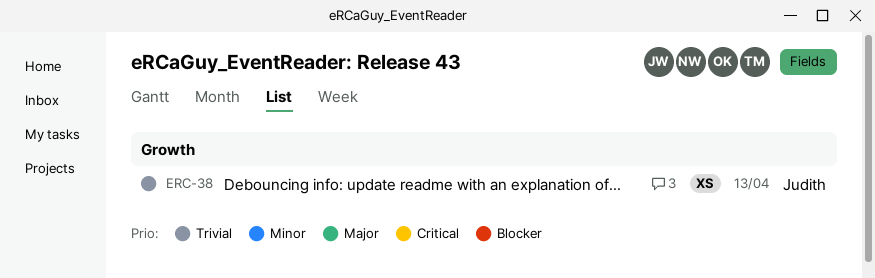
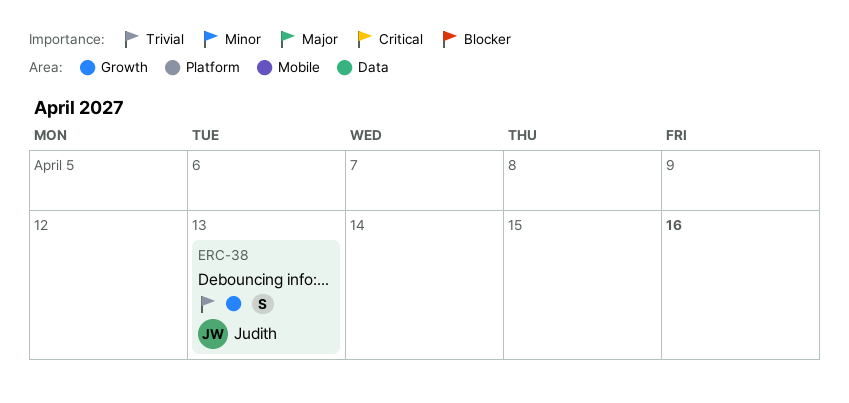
ERC-38, estimate: XS -> S

